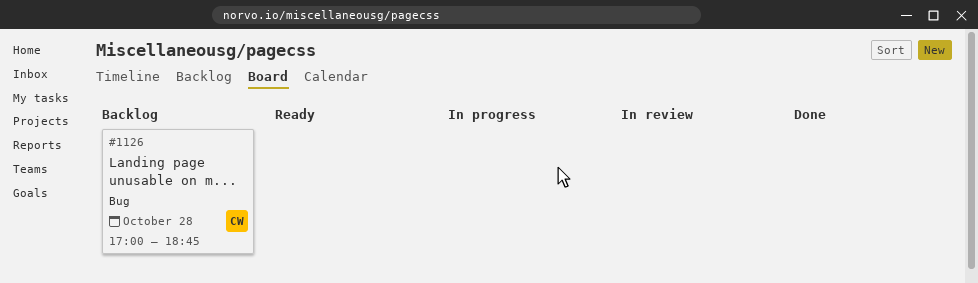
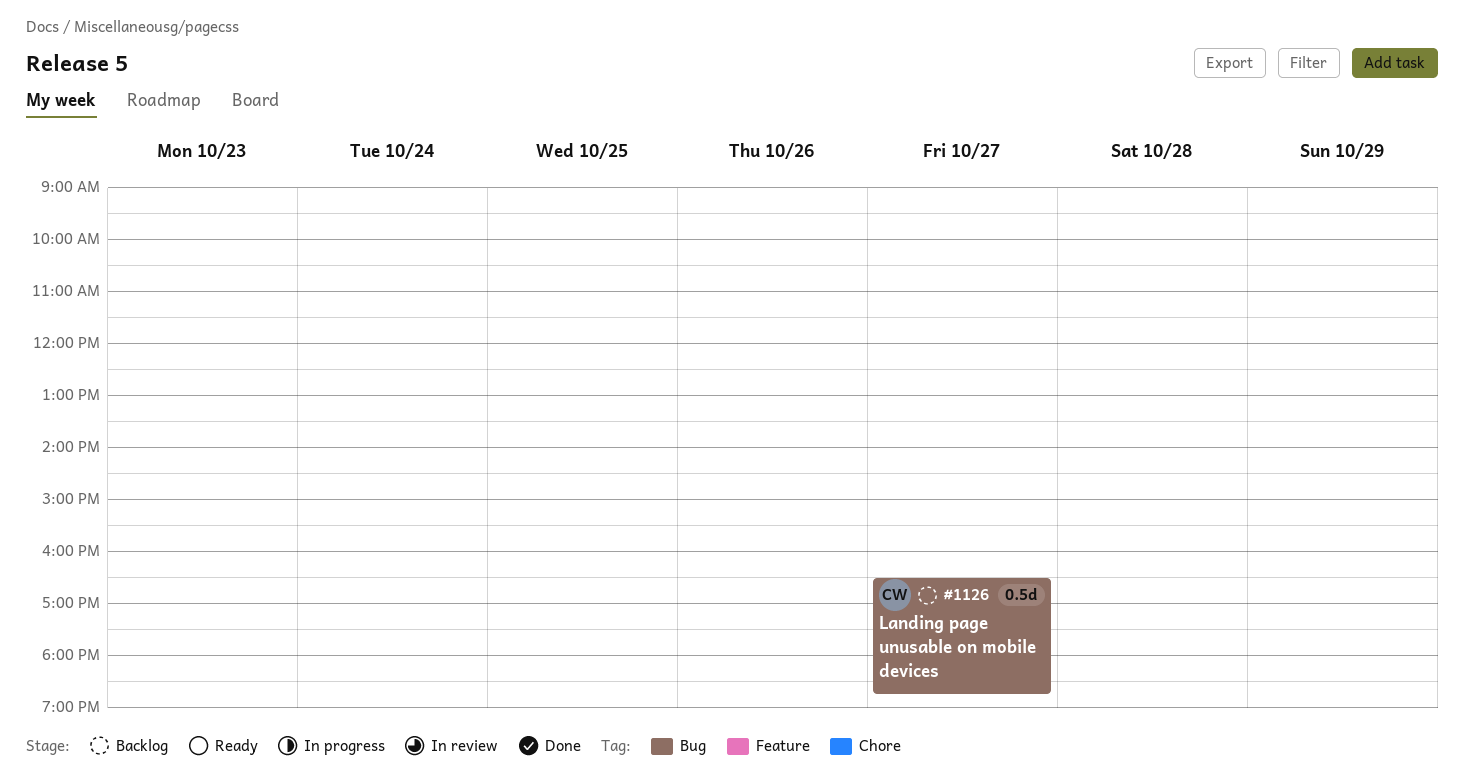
#1126, day: Oct 28 -> Oct 27
#1126, begins: 17:00 -> 16:30

